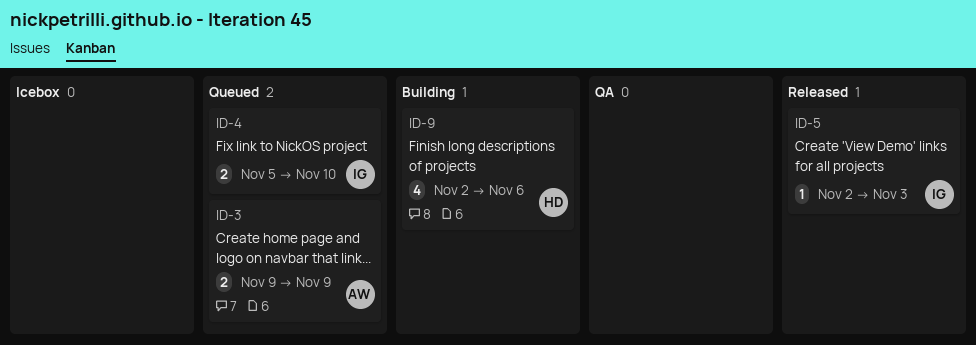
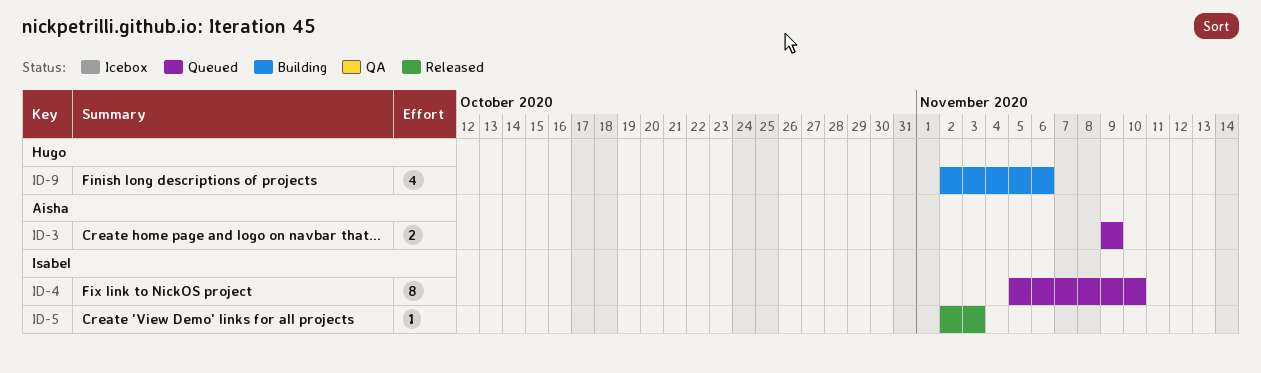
ID-4, estimate: 2 -> 8

